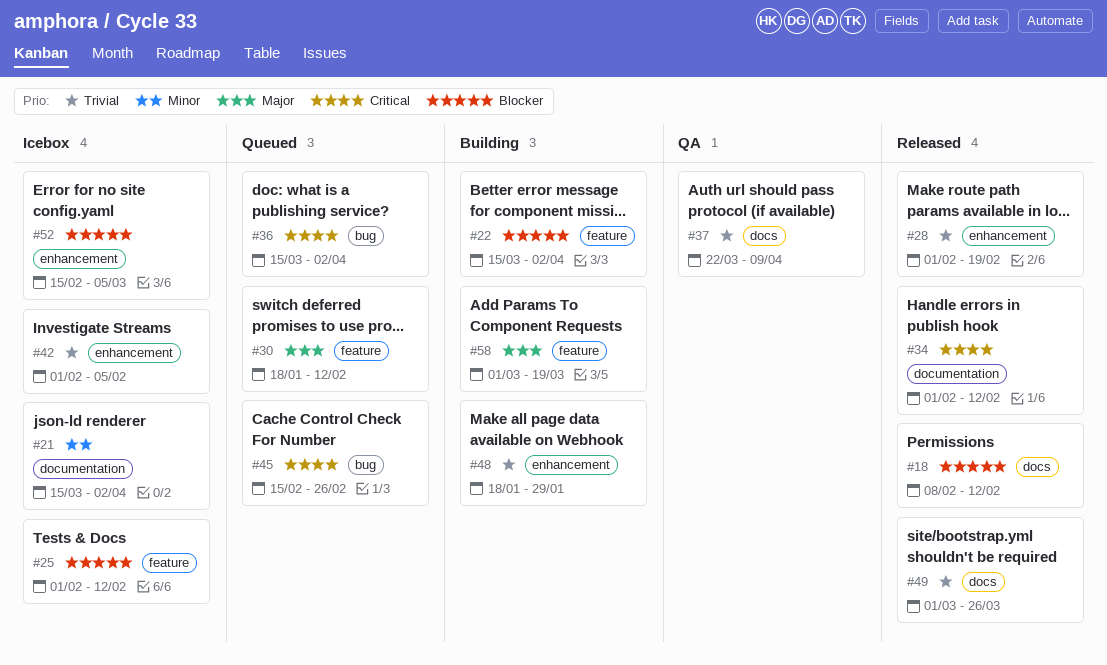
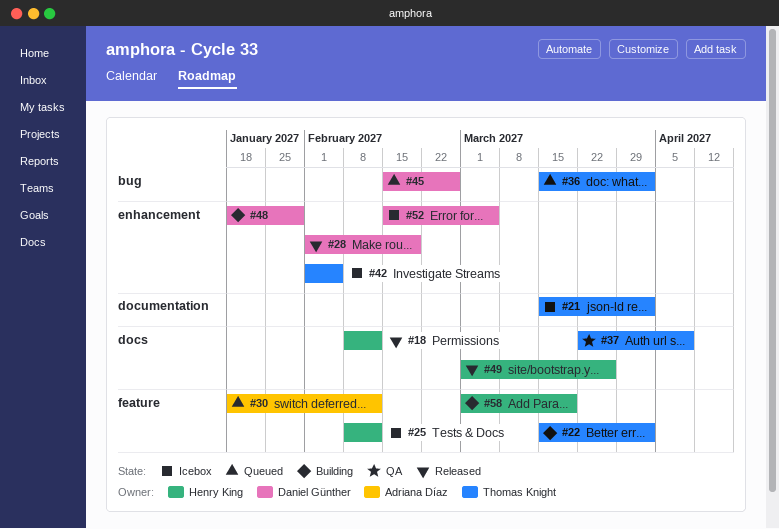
#25, start: Feb 1 -> Feb 8
#34: present -> none

